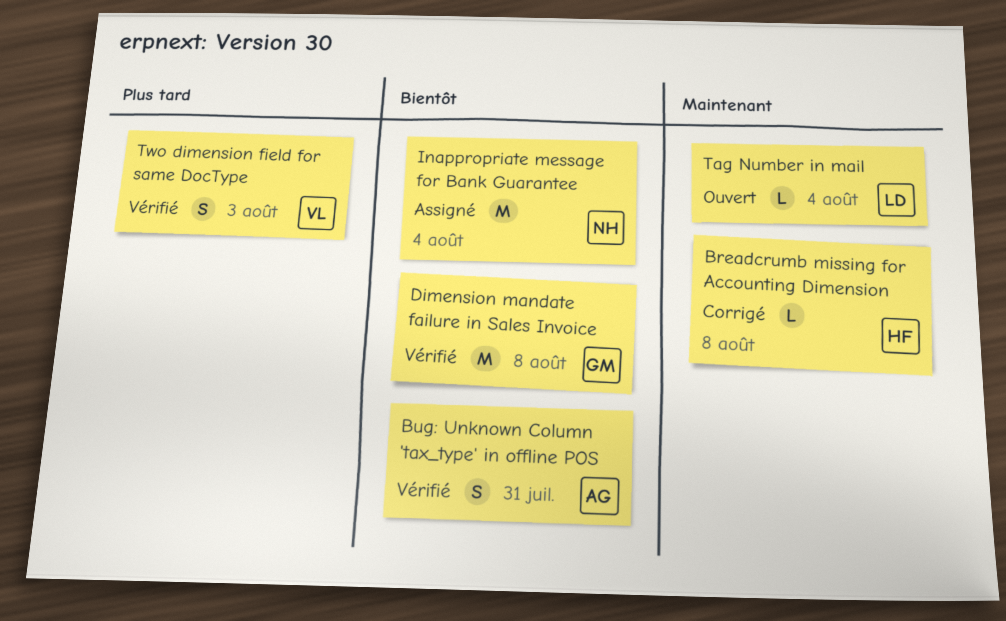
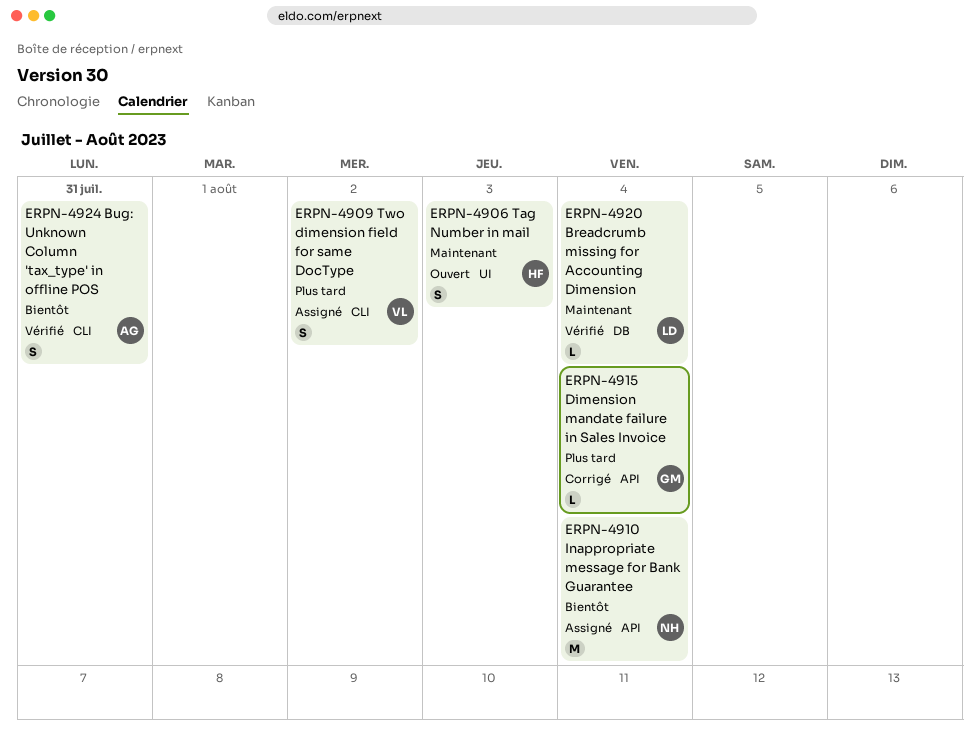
Breadcrumb missing for Accounting Dimension, status: Corrigé -> Vérifié
Breadcrumb missing for Accounting Dimension, owner: HF -> LD
Breadcrumb missing for Accounting Dimension, due: Aug 8 -> Aug 4
Dimension mandate failure in Sales Invoice, status: Vérifié -> Corrigé
Dimension mandate failure in Sales Invoice, priority: Bientôt -> Plus tard
Dimension mandate failure in Sales Invoice, estimate: M -> L
Dimension mandate failure in Sales Invoice, due: Aug 8 -> Aug 4
Tag Number in mail, owner: LD -> HF
Tag Number in mail, estimate: L -> S
Tag Number in mail, due: Aug 4 -> Aug 3
Two dimension field for same DocType, status: Vérifié -> Assigné
Two dimension field for same DocType, due: Aug 3 -> Aug 2

